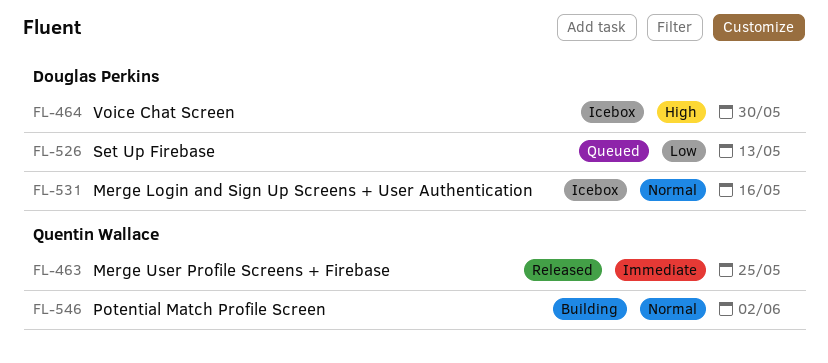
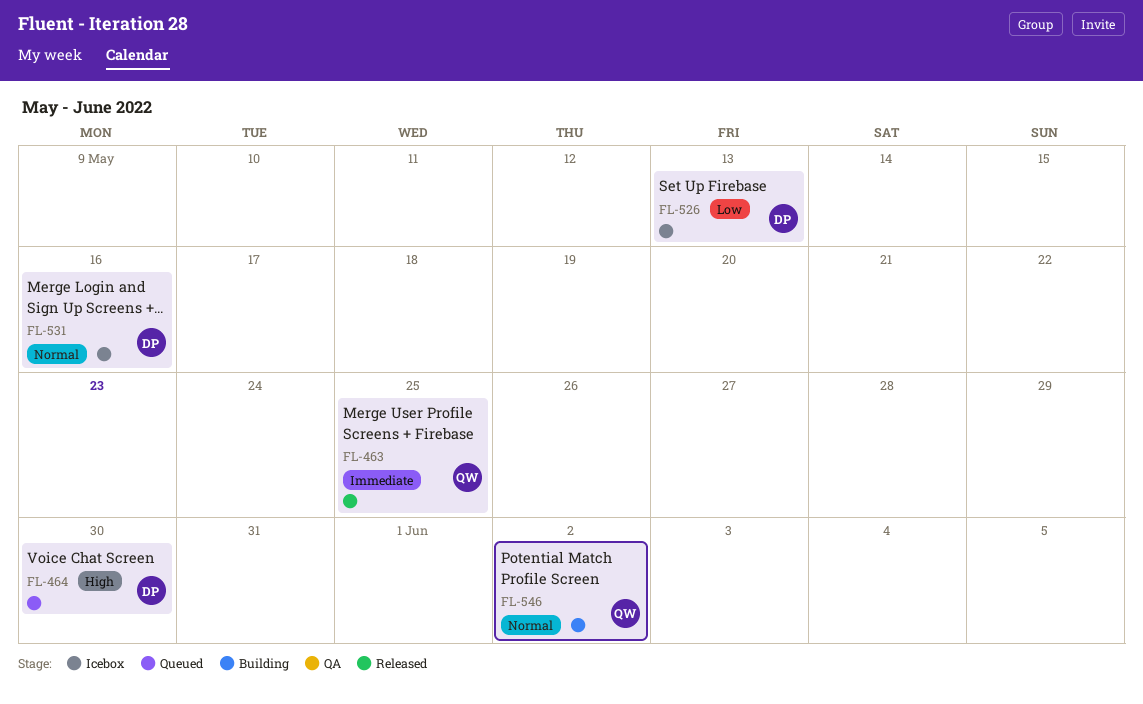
FL-464, status: Icebox -> Queued
FL-526, status: Queued -> Icebox

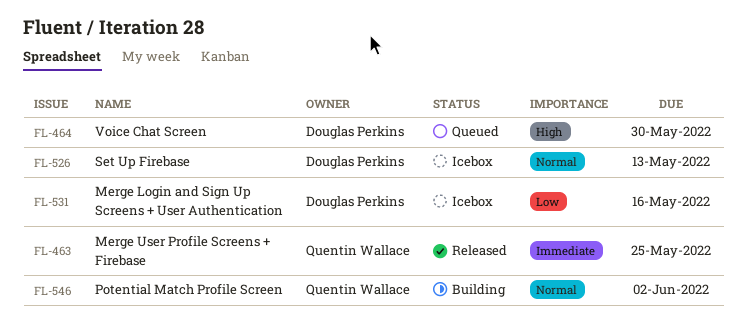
FL-526, priority: Low -> Normal
FL-531, priority: Normal -> Low

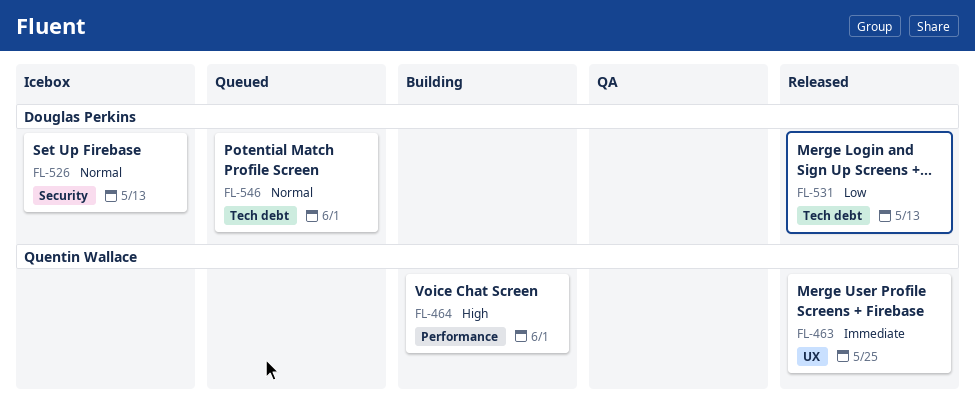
FL-464, status: Queued -> Building
FL-464, owner: Douglas Perkins -> Quentin Wallace
FL-464, due: May 30 -> Jun 1
FL-531, status: Icebox -> Released
FL-531, due: May 16 -> May 13
FL-546, status: Building -> Queued
FL-546, owner: Quentin Wallace -> Douglas Perkins
FL-546, due: Jun 2 -> Jun 1

